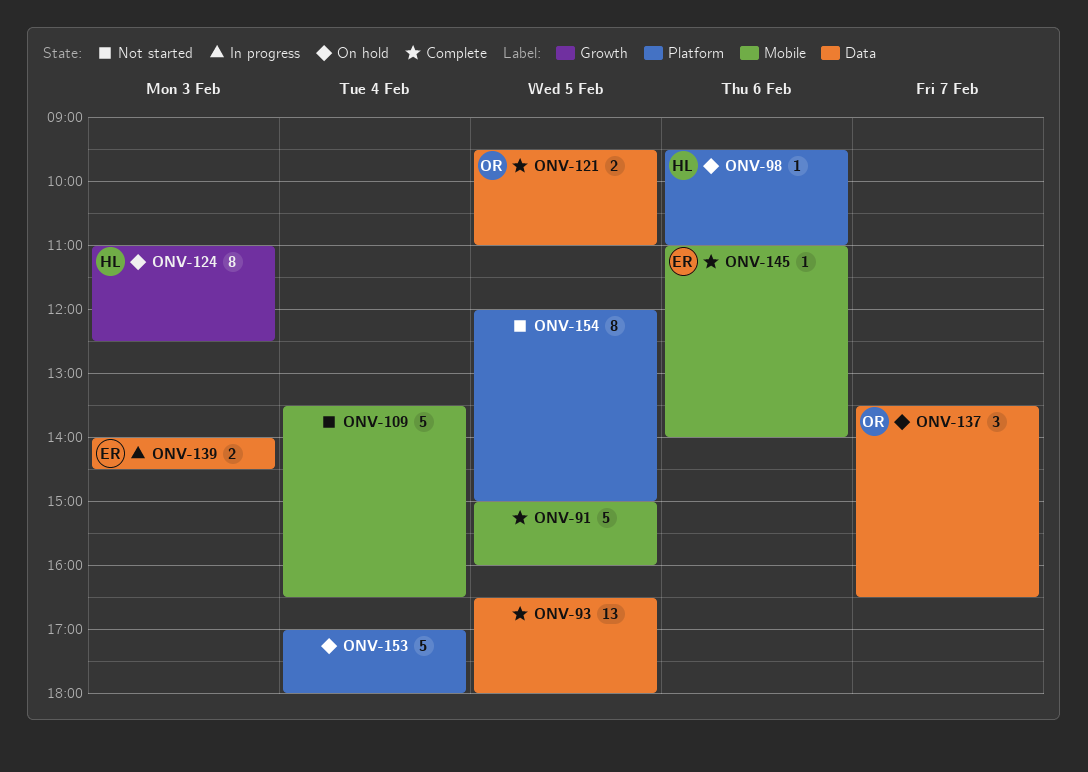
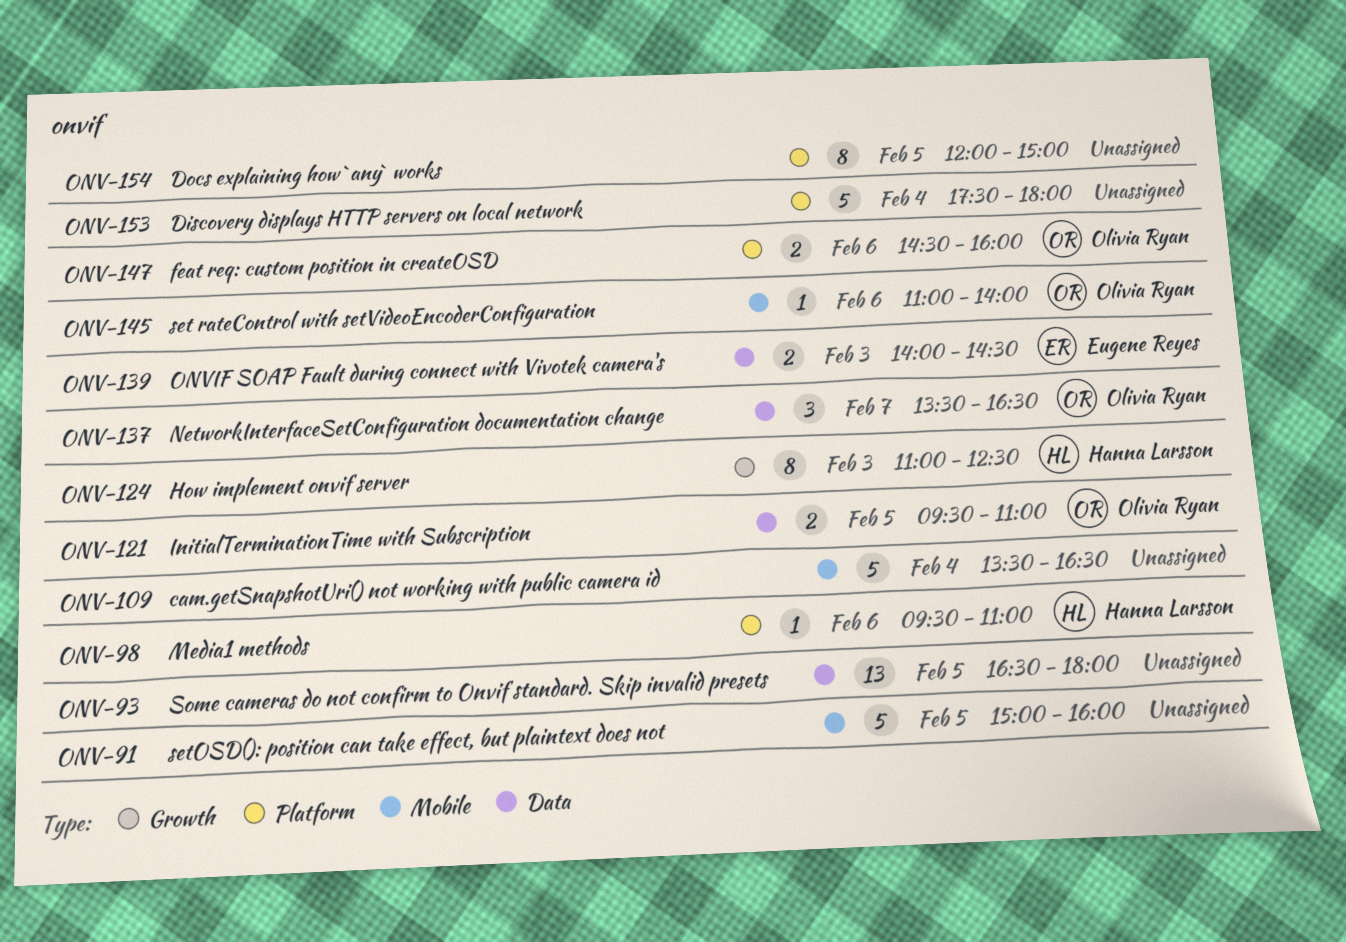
ONV-145, owner: Eugene Reyes -> Olivia Ryan
ONV-147: none -> present
ONV-153, begins: 17:00 -> 17:30

